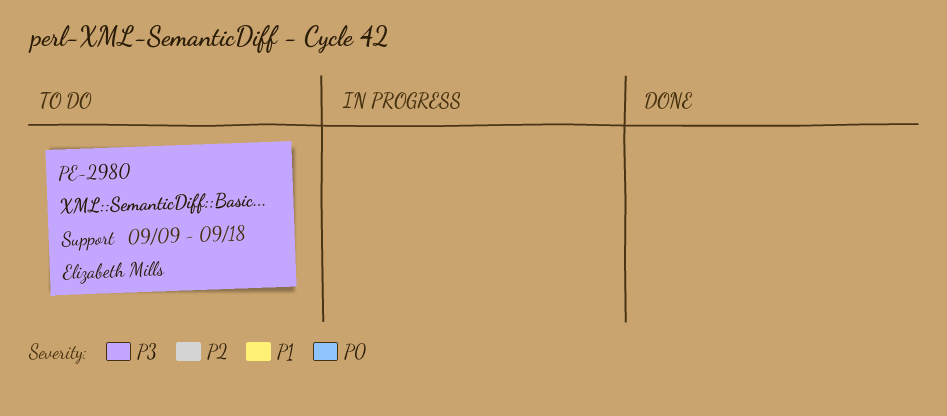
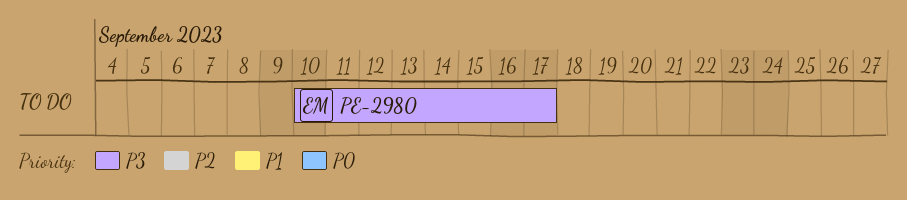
PE-2980, start: Sep 9 -> Sep 10
PE-2980, due: Sep 18 -> Sep 17

